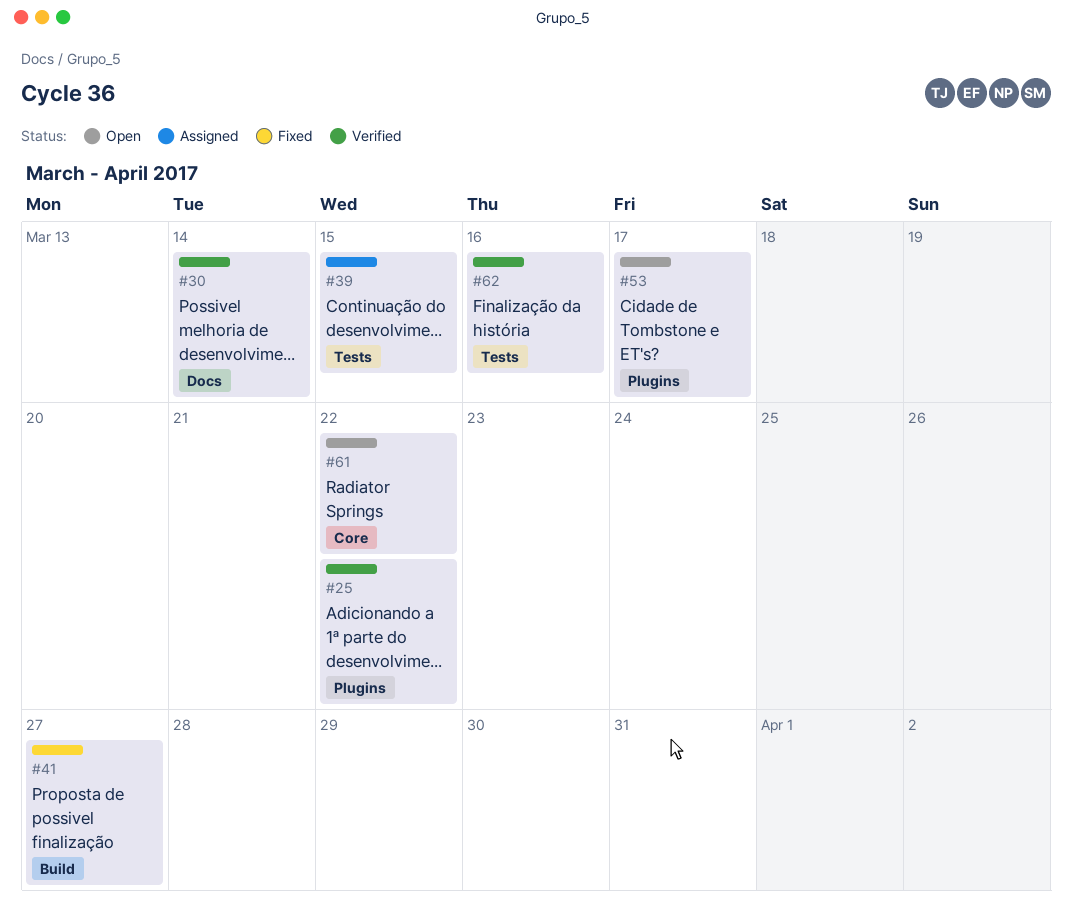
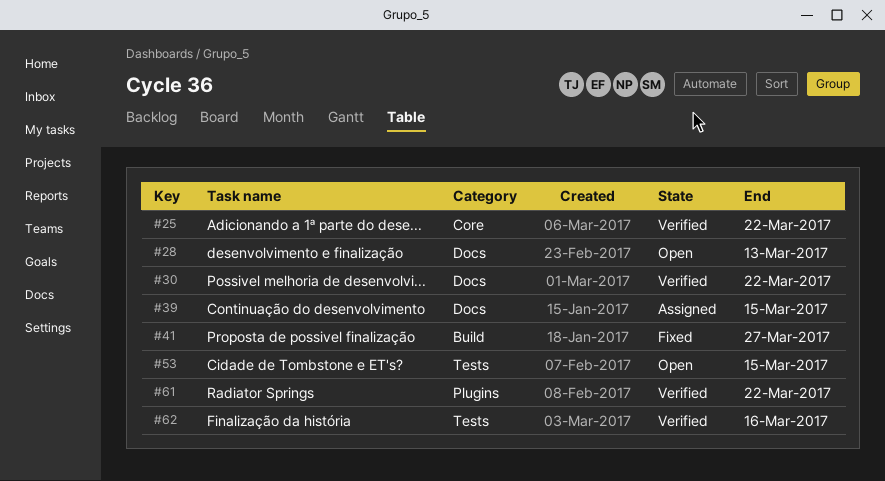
#25, label: Plugins -> Core
#28: none -> present
#30, due: Mar 14 -> Mar 22
#39, label: Tests -> Docs
#53, label: Plugins -> Tests
#53, due: Mar 17 -> Mar 15
#61, status: Open -> Verified
#61, label: Core -> Plugins

